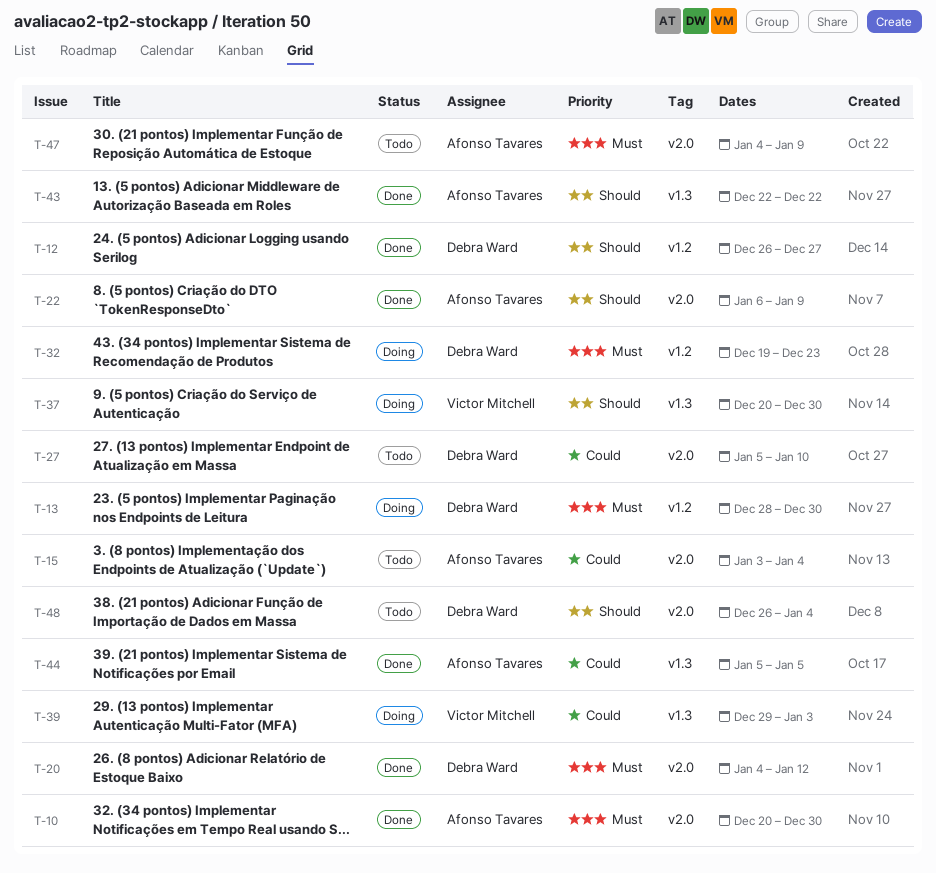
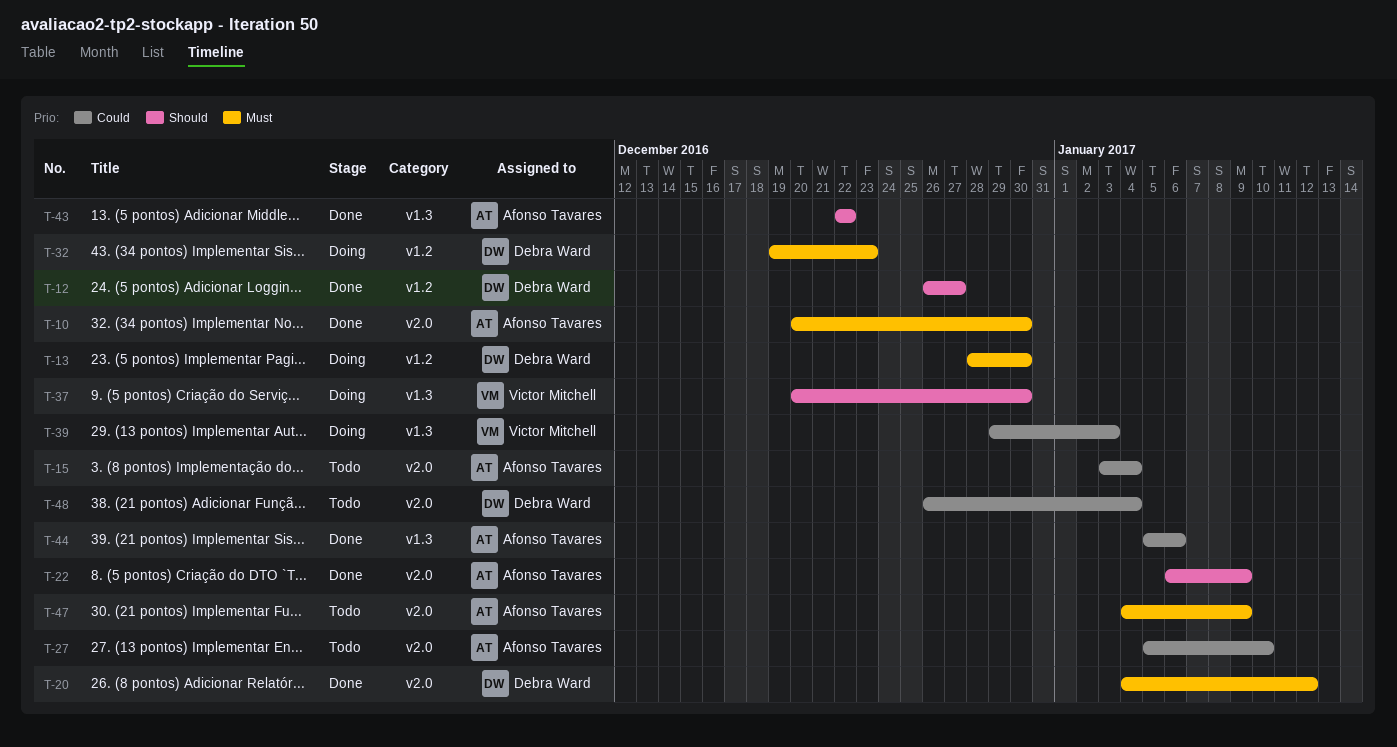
T-27, owner: Debra Ward -> Afonso Tavares
T-44, due: Jan 5 -> Jan 6
T-48, priority: Should -> Could

